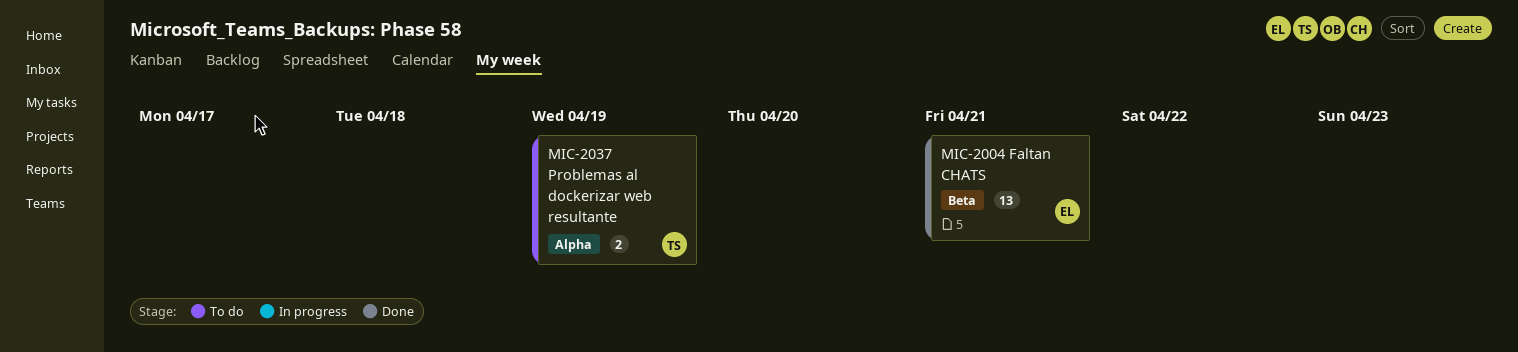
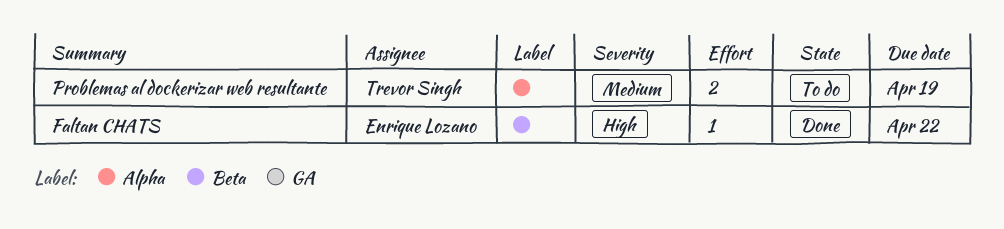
Faltan CHATS, estimate: 13 -> 1
Faltan CHATS, due: Apr 21 -> Apr 22

